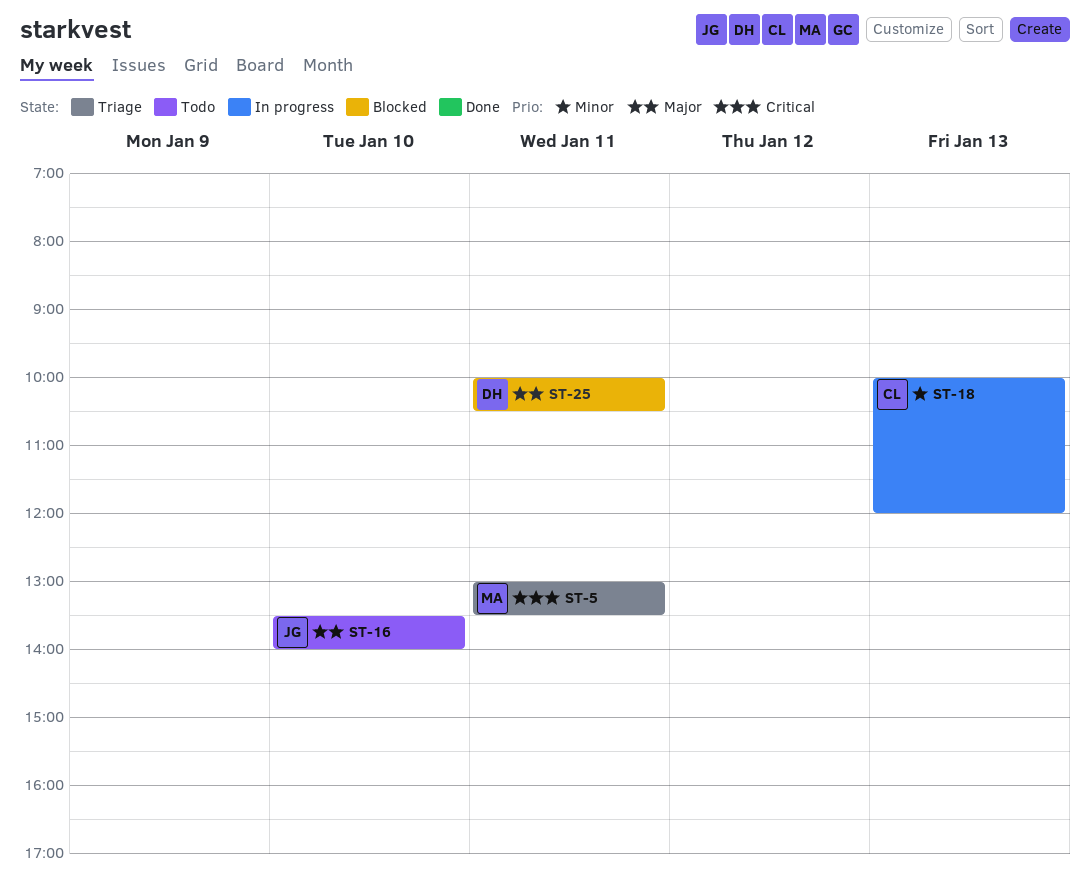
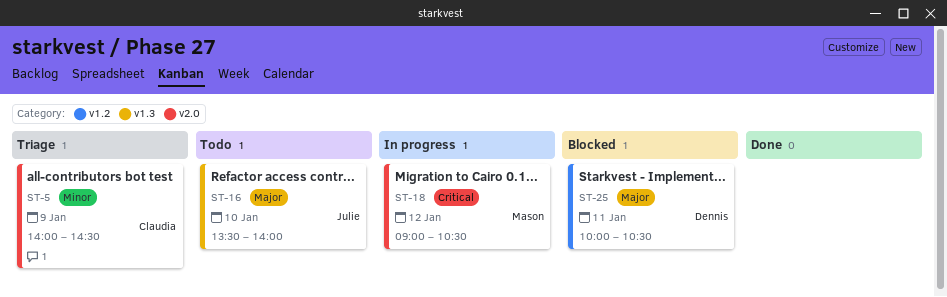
ST-5, owner: Mason -> Claudia
ST-5, priority: Critical -> Minor
ST-5, day: Jan 11 -> Jan 9
ST-5, begins: 13:00 -> 14:00
ST-5, ends: 13:30 -> 14:30
ST-18, owner: Claudia -> Mason
ST-18, priority: Minor -> Critical
ST-18, day: Jan 13 -> Jan 12
ST-18, begins: 10:00 -> 09:00
ST-18, ends: 12:00 -> 10:30

